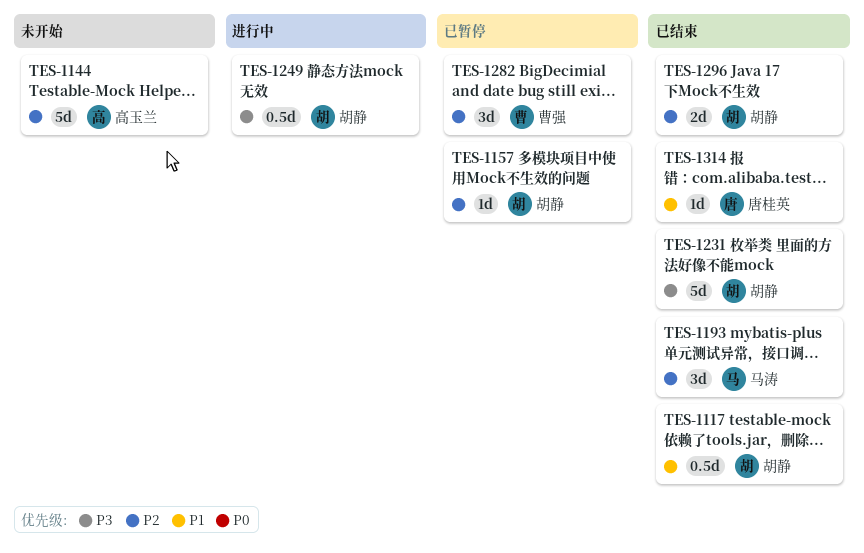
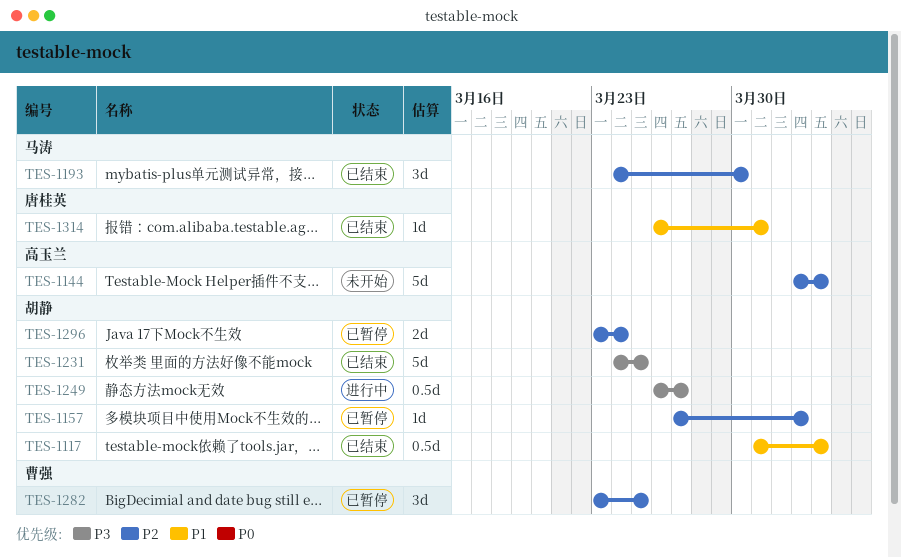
TES-1296, status: 已结束 -> 已暂停

